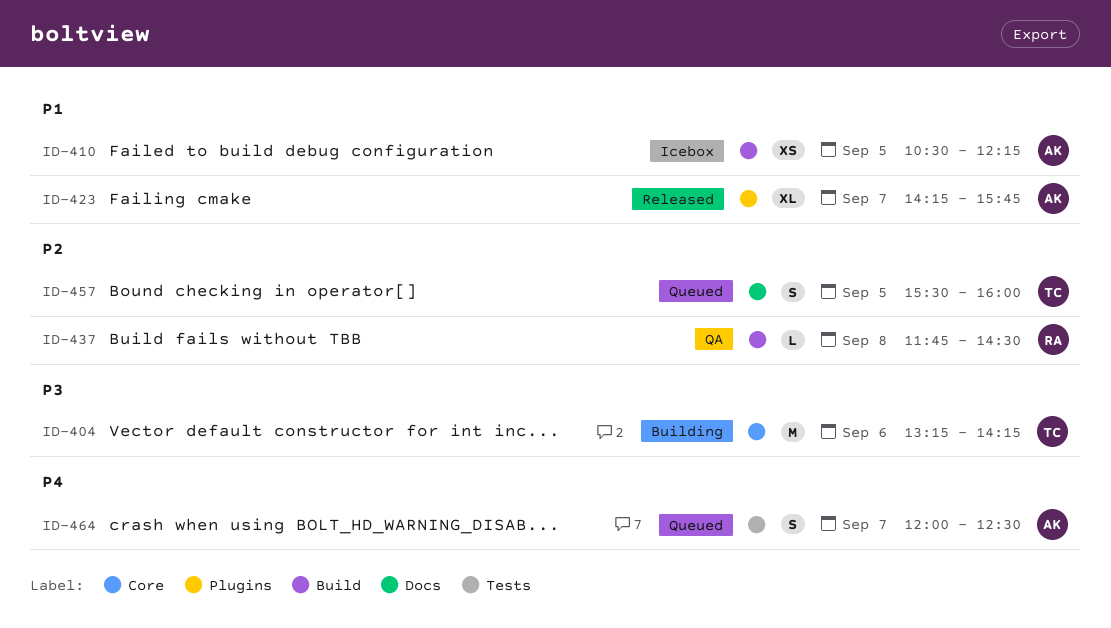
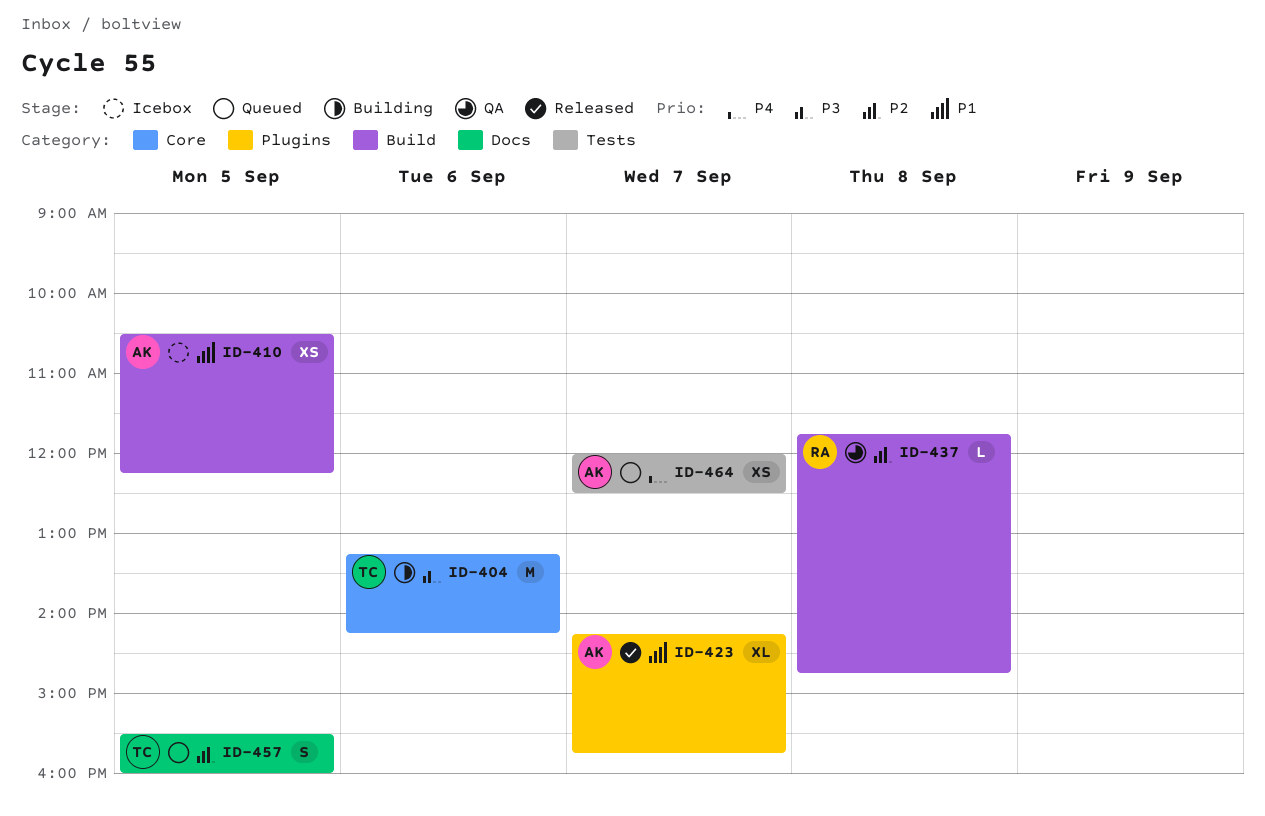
ID-437, ends: 14:30 -> 14:45
ID-464, estimate: S -> XS

